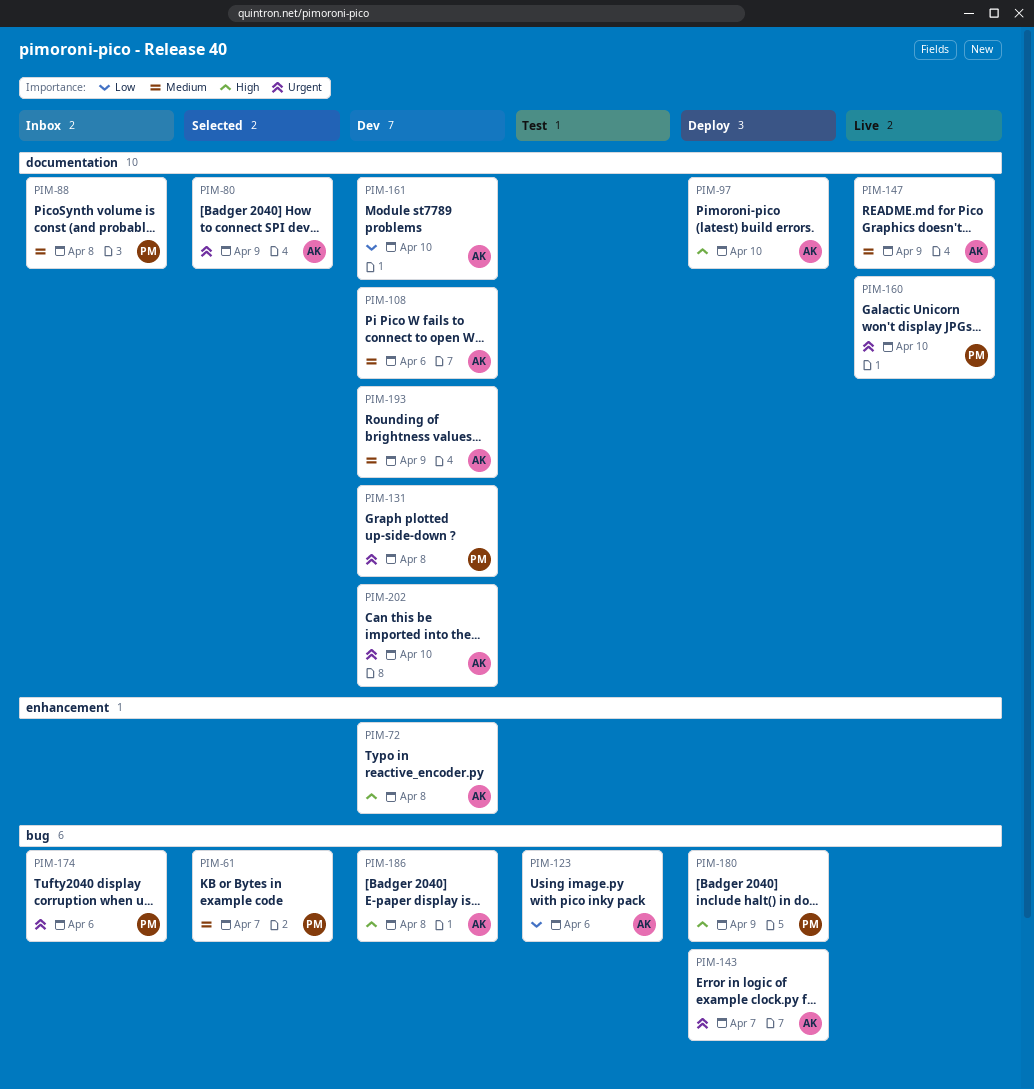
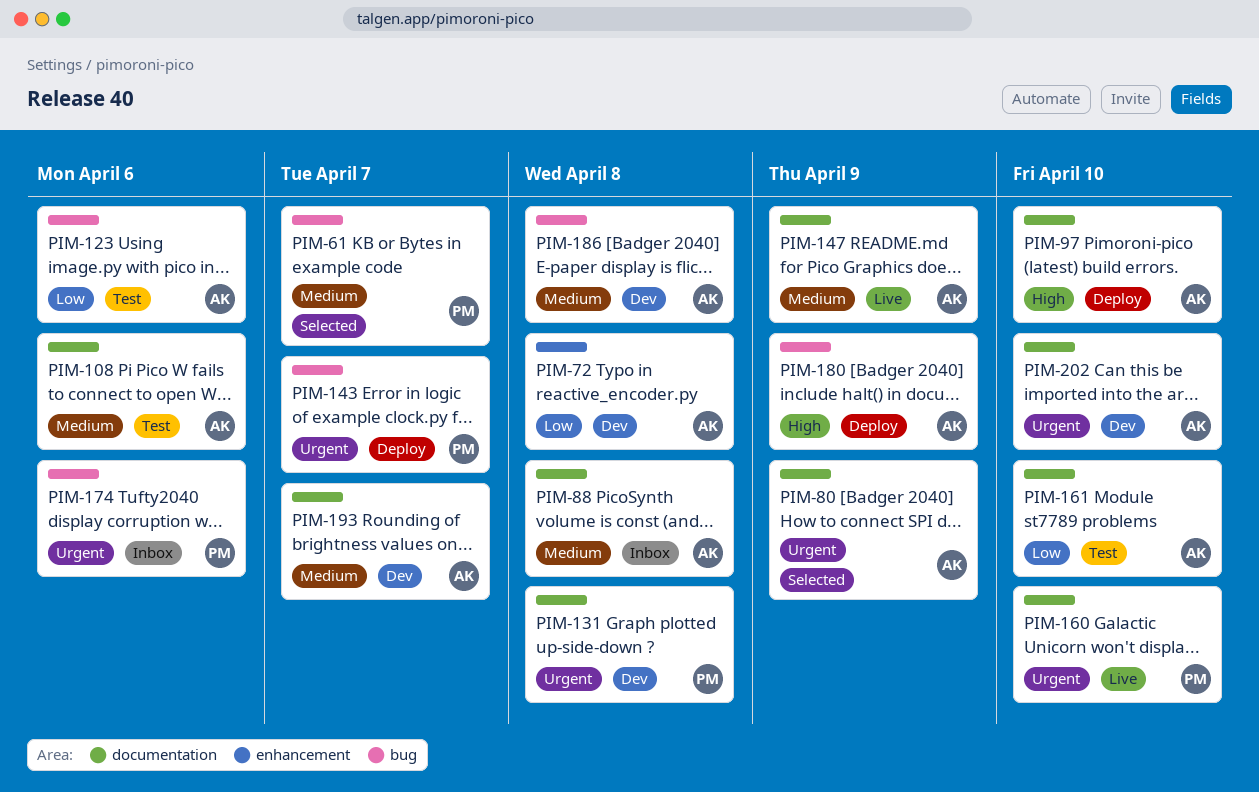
PIM-72, priority: High -> Low
PIM-88, owner: PM -> AK
PIM-108, status: Dev -> Test
PIM-143, owner: AK -> PM
PIM-161, status: Dev -> Test
PIM-180, owner: PM -> AK
PIM-186, priority: High -> Medium
PIM-193, due: Apr 9 -> Apr 7

